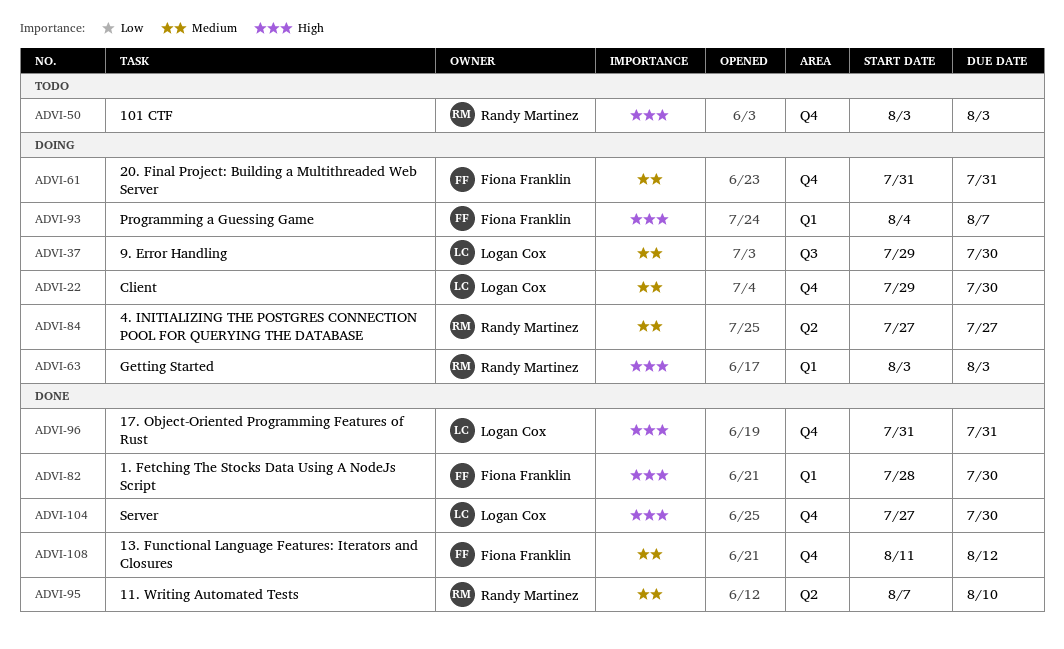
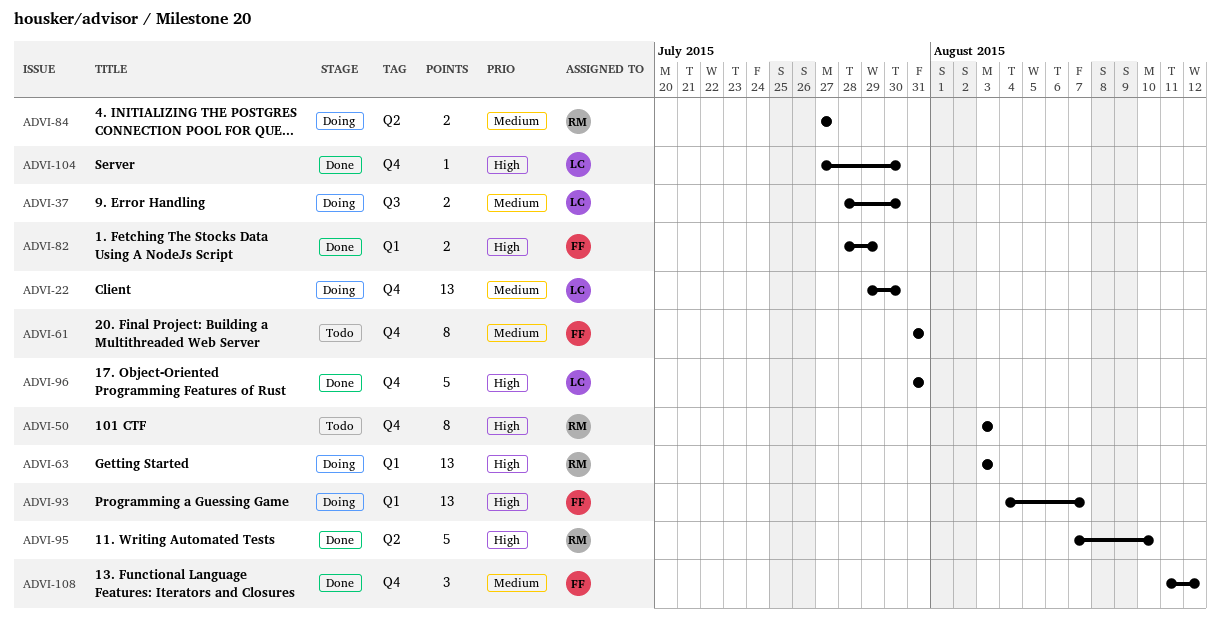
ADVI-37, start: Jul 29 -> Jul 28
ADVI-61, status: Doing -> Todo
ADVI-82, due: Jul 30 -> Jul 29
ADVI-95, priority: Medium -> High

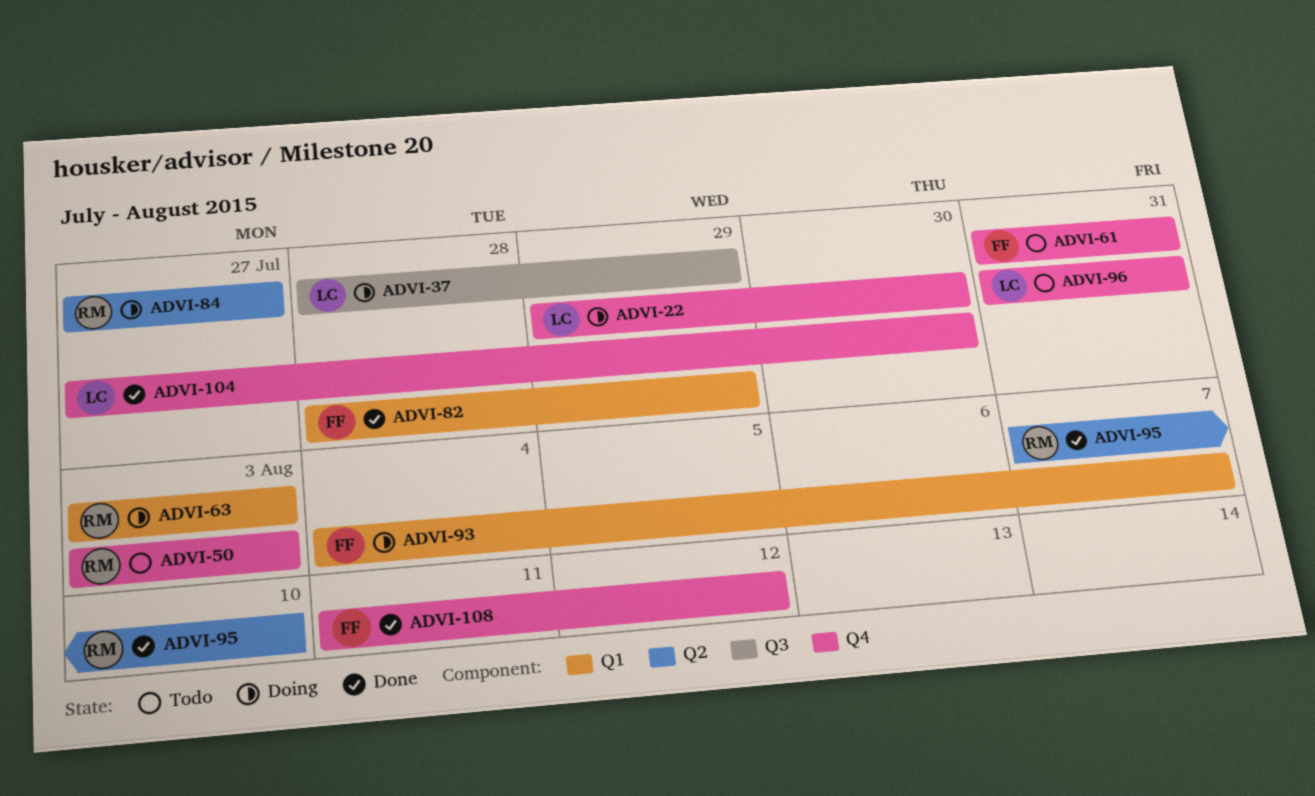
ADVI-37, due: Jul 30 -> Jul 29
ADVI-96, status: Done -> Todo

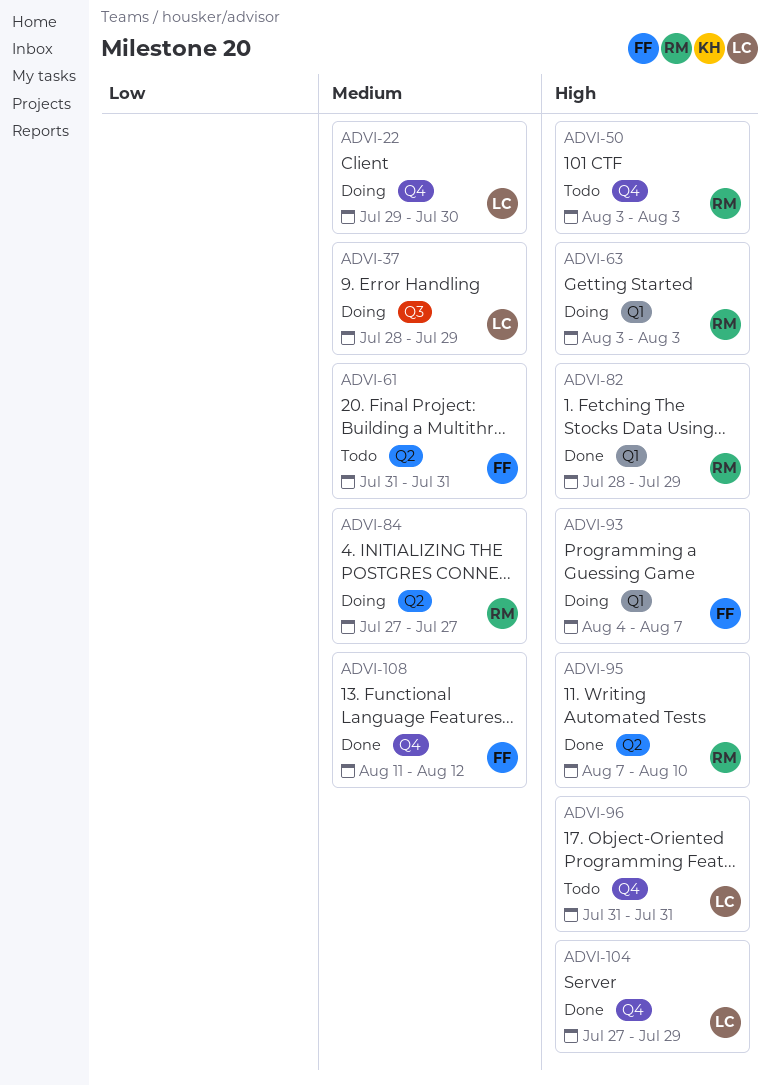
ADVI-61, label: Q4 -> Q2
ADVI-82, owner: FF -> RM
ADVI-104, due: Jul 30 -> Jul 29

